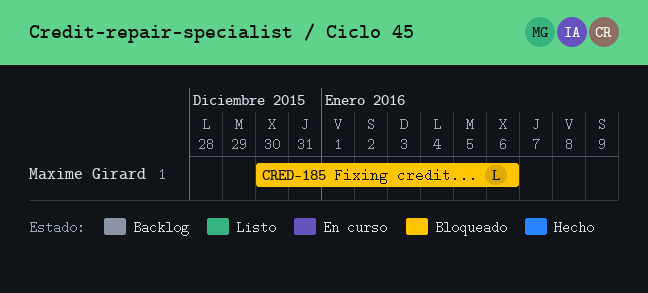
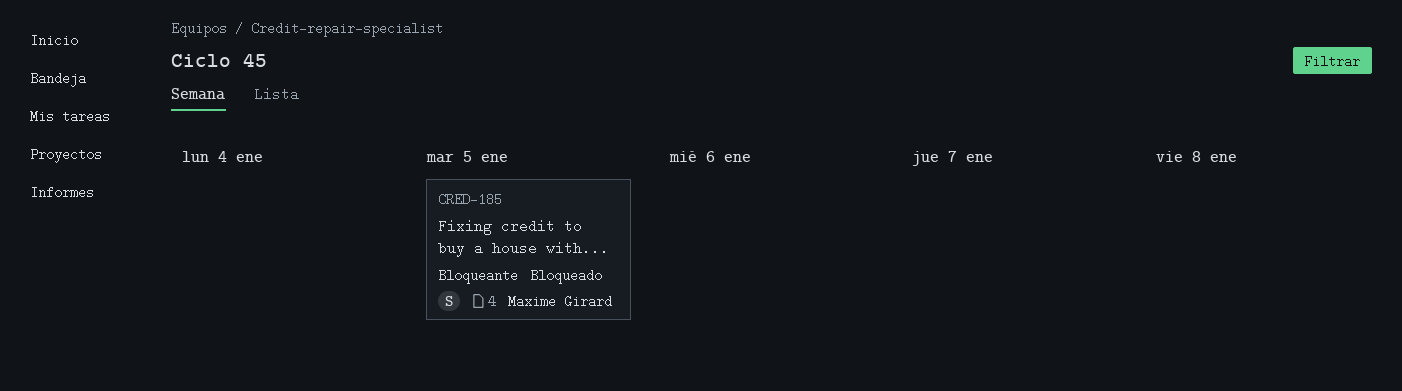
CRED-185, estimate: L -> S
CRED-185, due: Jan 6 -> Jan 5

